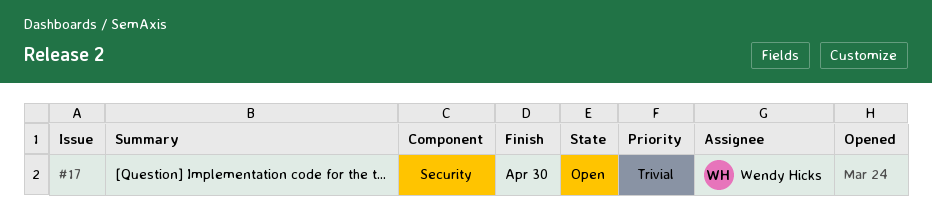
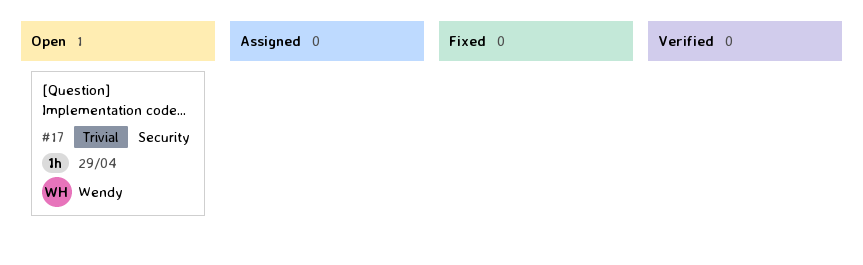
#17, due: Apr 30 -> Apr 29

